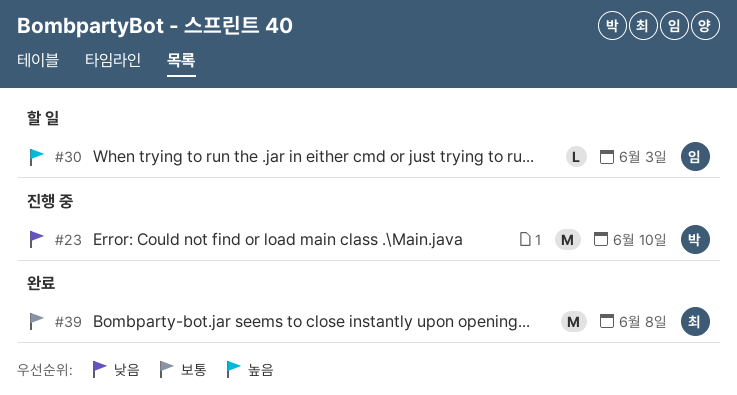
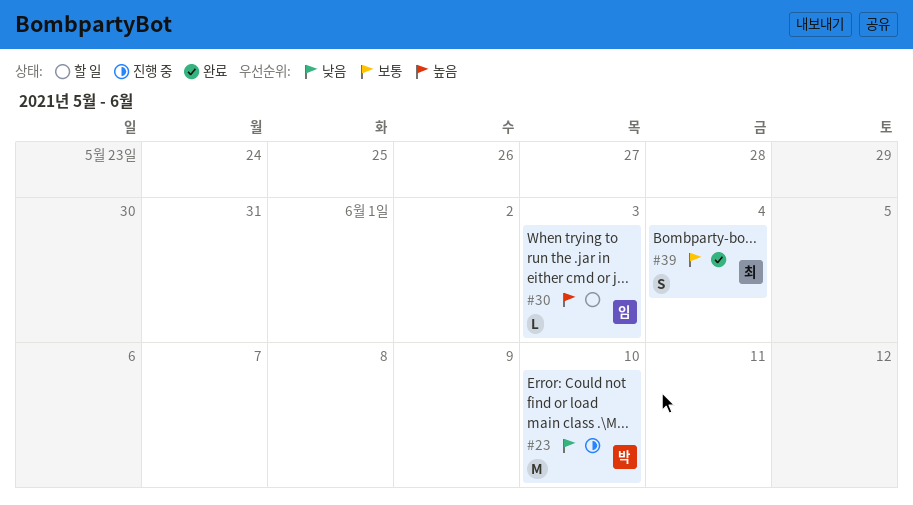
#39, estimate: M -> S
#39, due: Jun 8 -> Jun 4

